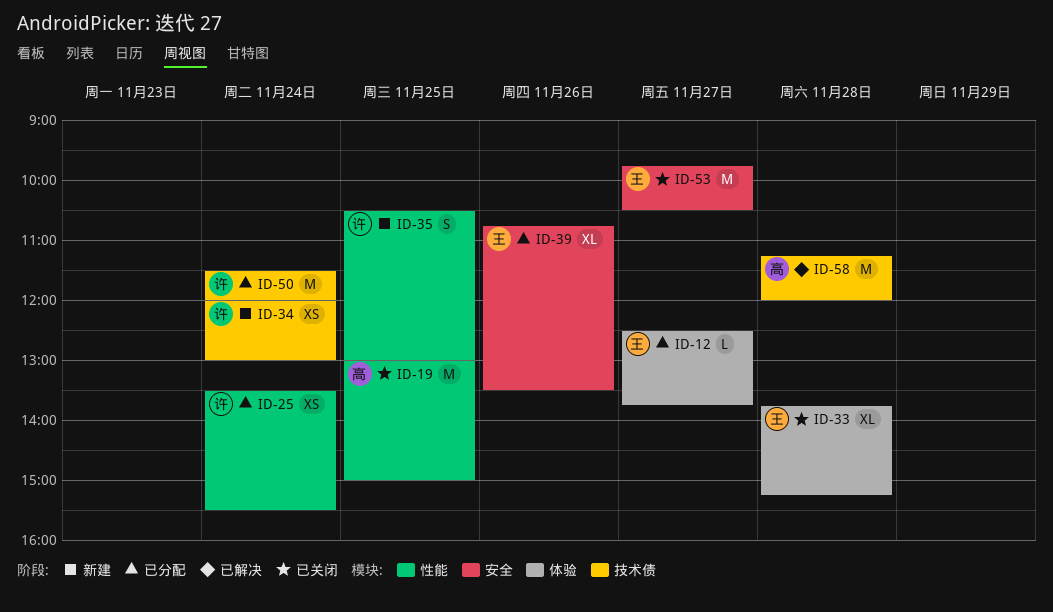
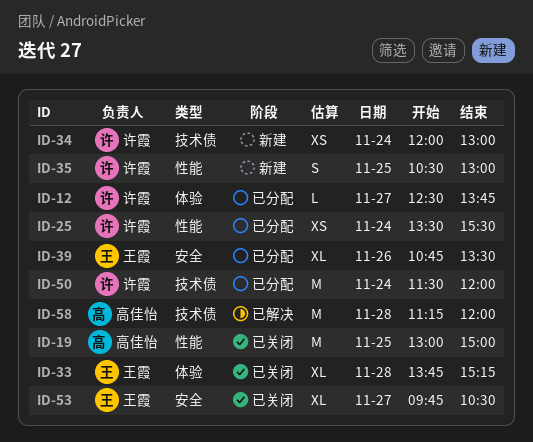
ID-12, owner: 王霞 -> 许霞
ID-53, estimate: M -> XL

